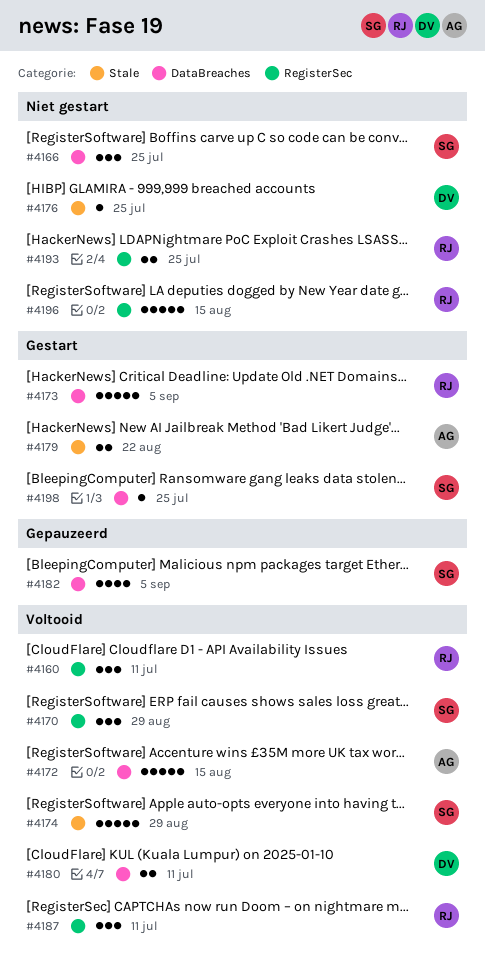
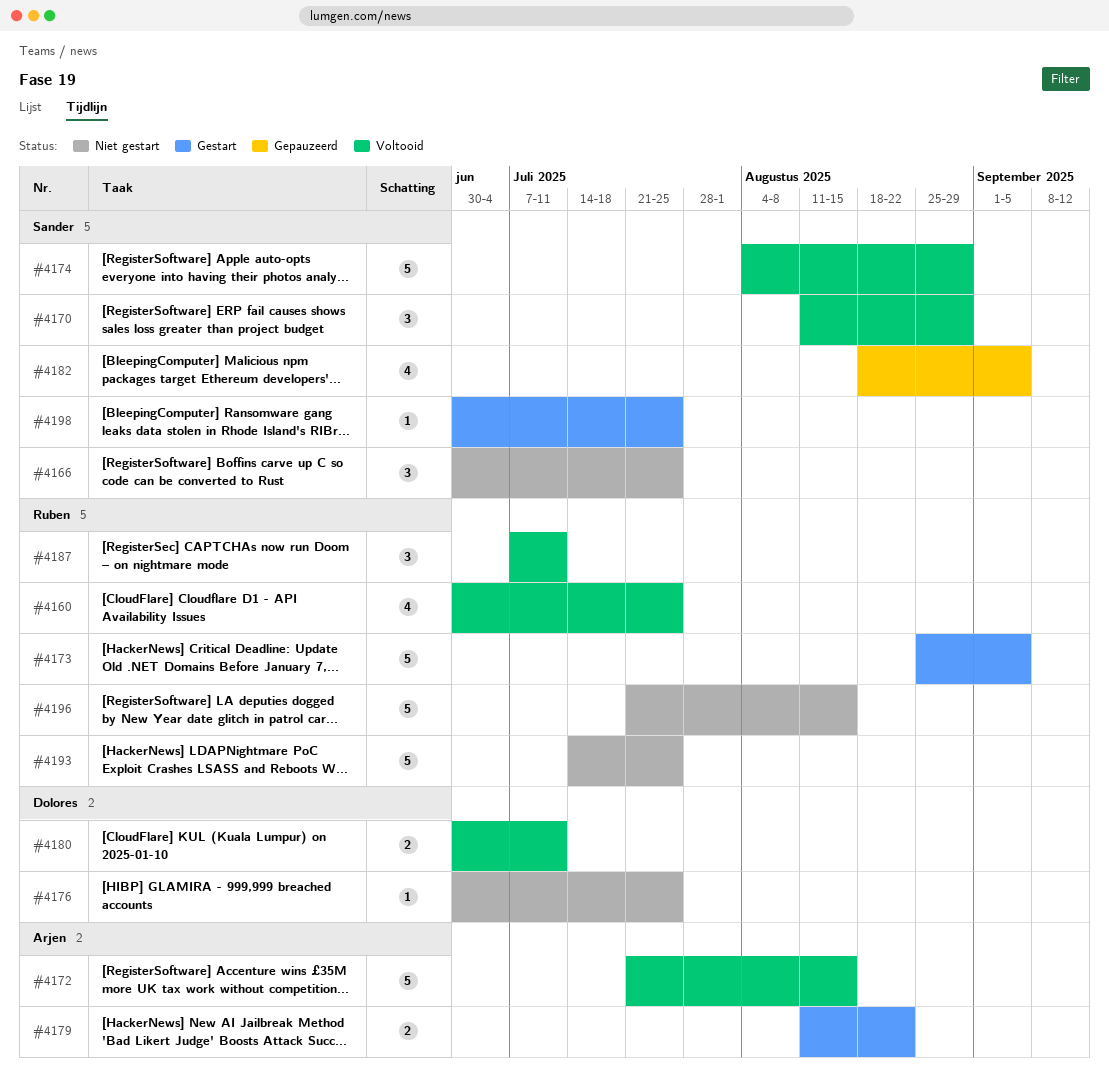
#4160, estimate: 3 -> 4
#4160, due: Jul 11 -> Jul 25
#4193, estimate: 2 -> 5

